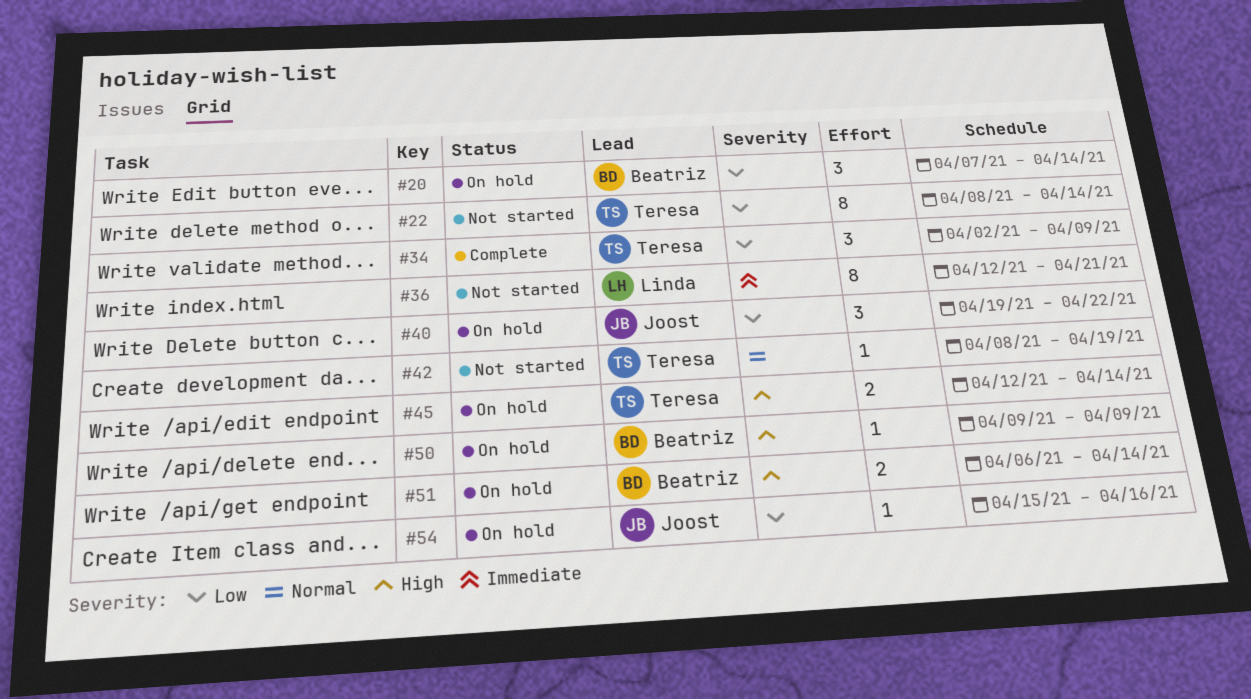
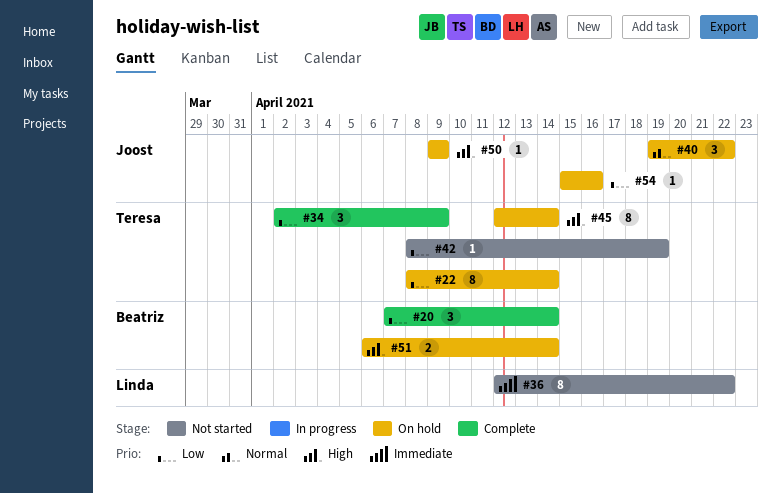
#20, status: On hold -> Complete
#22, status: Not started -> On hold
#36, due: Apr 21 -> Apr 22
#40, priority: Low -> Normal
#42, priority: Normal -> Low
#45, estimate: 2 -> 8
#50, owner: Beatriz -> Joost

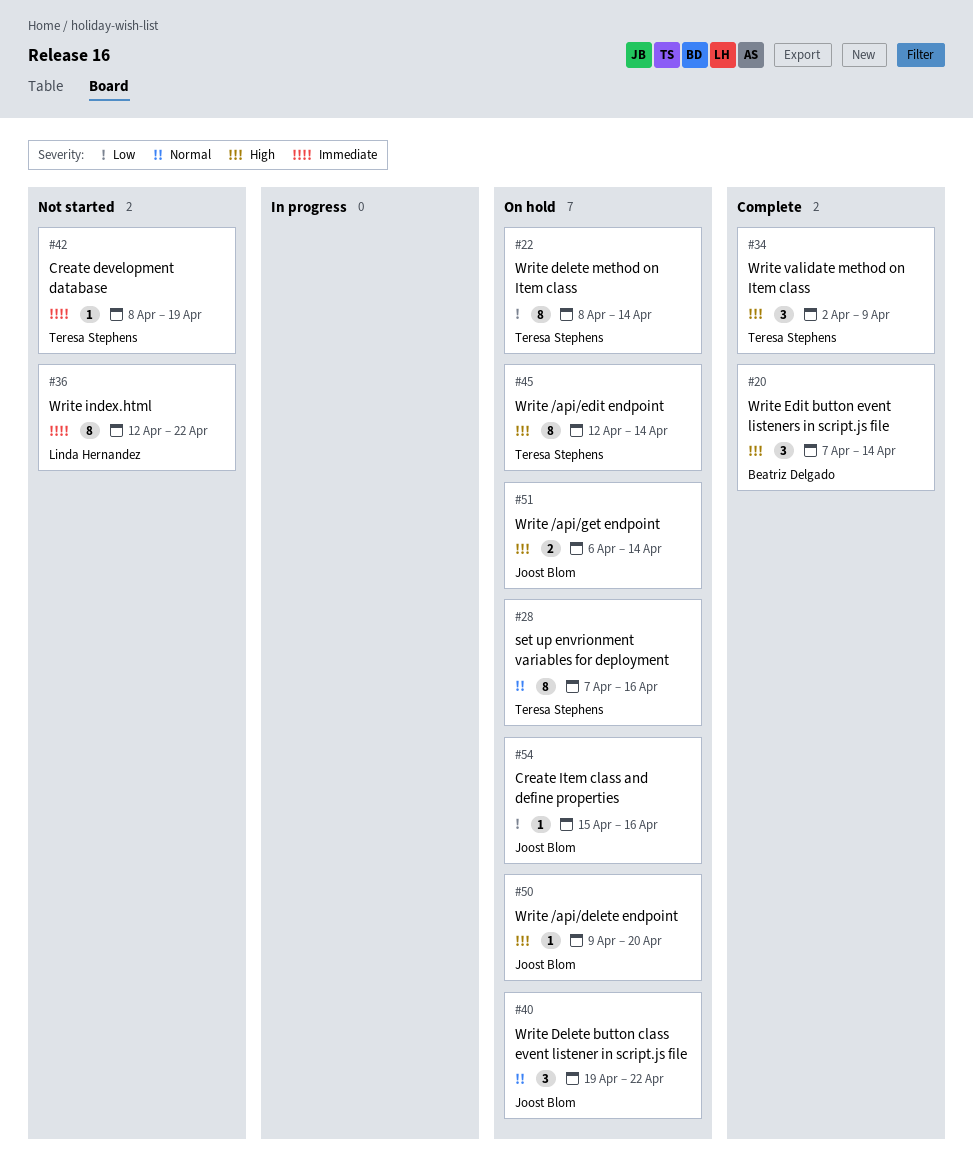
#20, priority: Low -> High
#28: none -> present
#34, priority: Low -> High
#42, priority: Low -> Immediate
#50, due: Apr 9 -> Apr 20
#51, owner: Beatriz Delgado -> Joost Blom

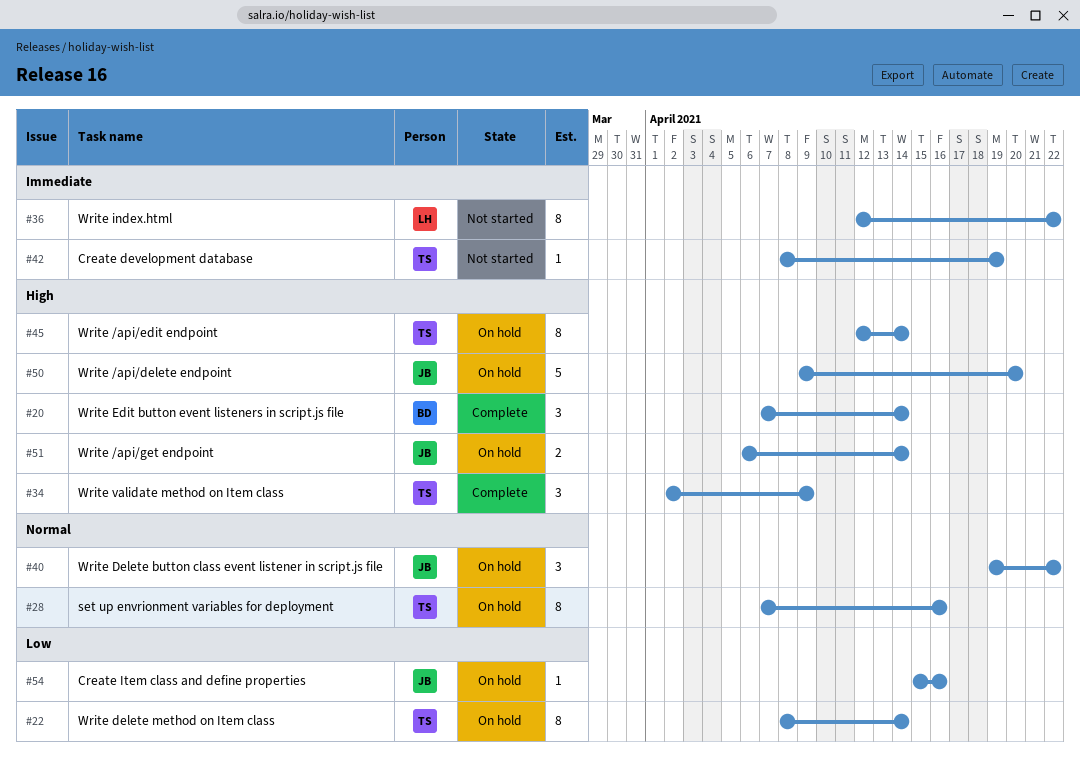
#50, estimate: 1 -> 5

